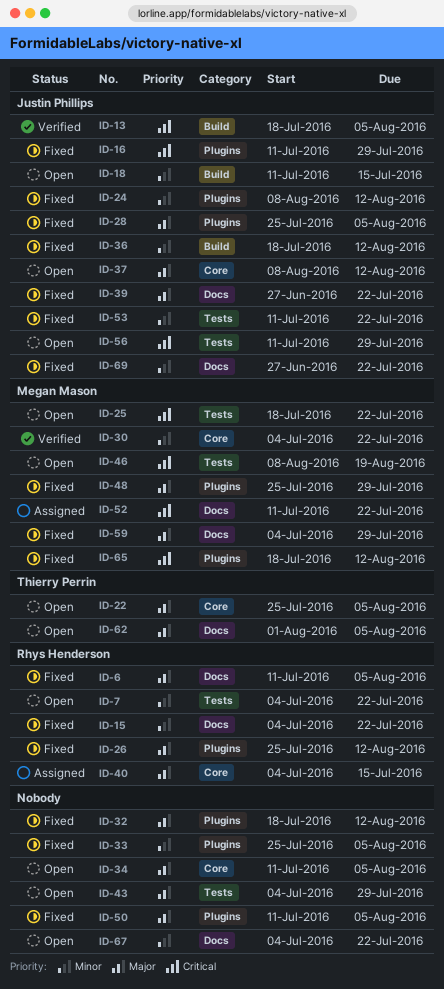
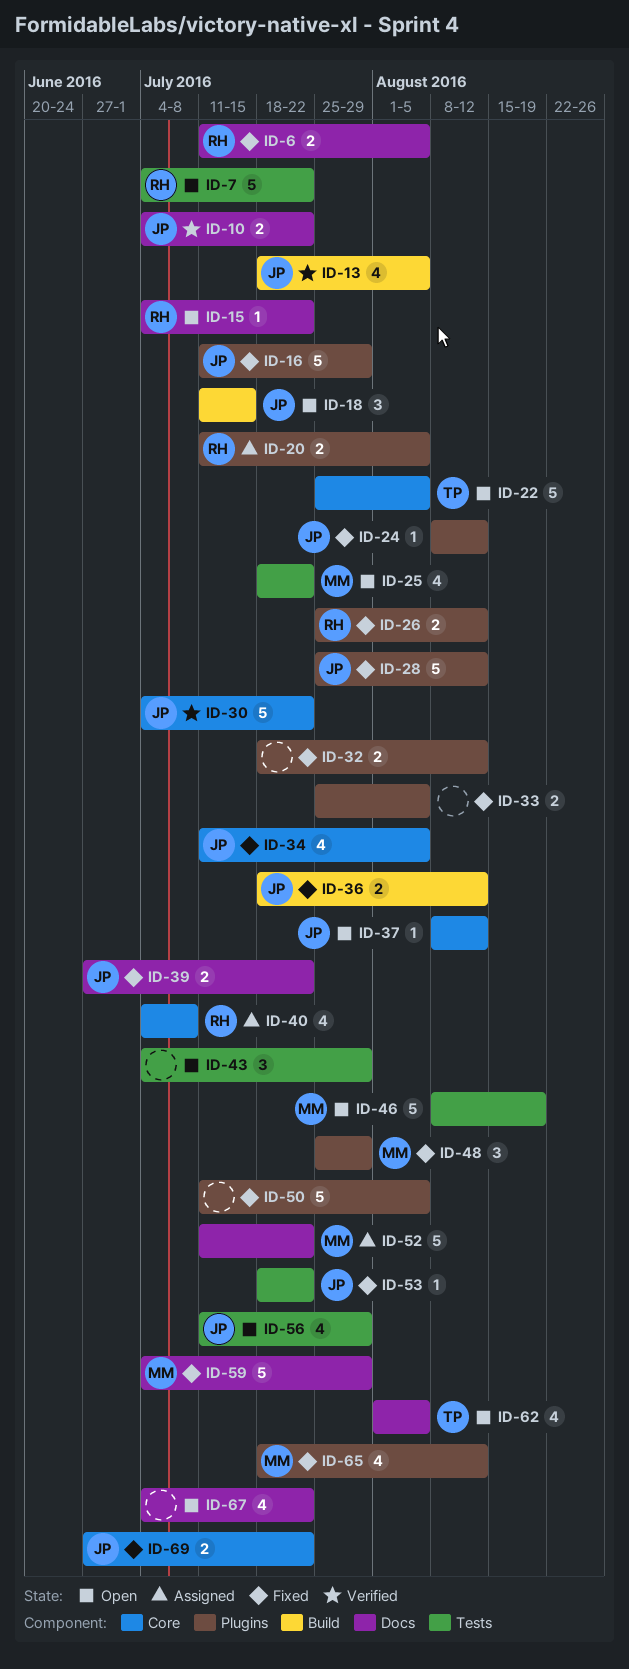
ID-10: none -> present
ID-15, status: Fixed -> Open
ID-20: none -> present
ID-28, due: Aug 5 -> Aug 12
ID-30, owner: Megan Mason -> Justin Phillips
ID-34, status: Open -> Fixed
ID-34, owner: none -> Justin Phillips
ID-40, due: Jul 15 -> Jul 8
ID-53, start: Jul 11 -> Jul 18
ID-69, label: Docs -> Core

